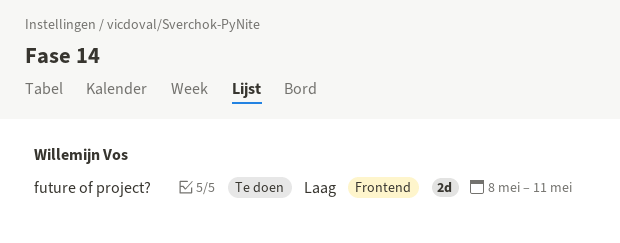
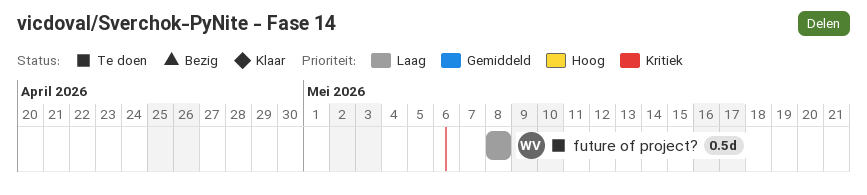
future of project?, estimate: 2d -> 0.5d
future of project?, due: May 11 -> May 8

